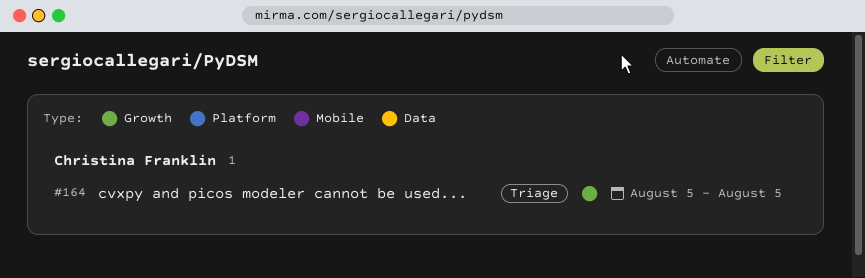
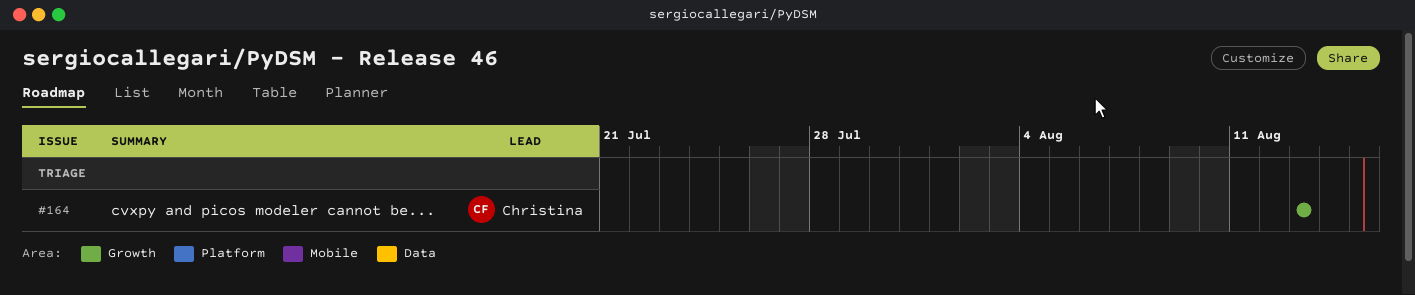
#164, start: Aug 5 -> Aug 13
#164, due: Aug 5 -> Aug 13

